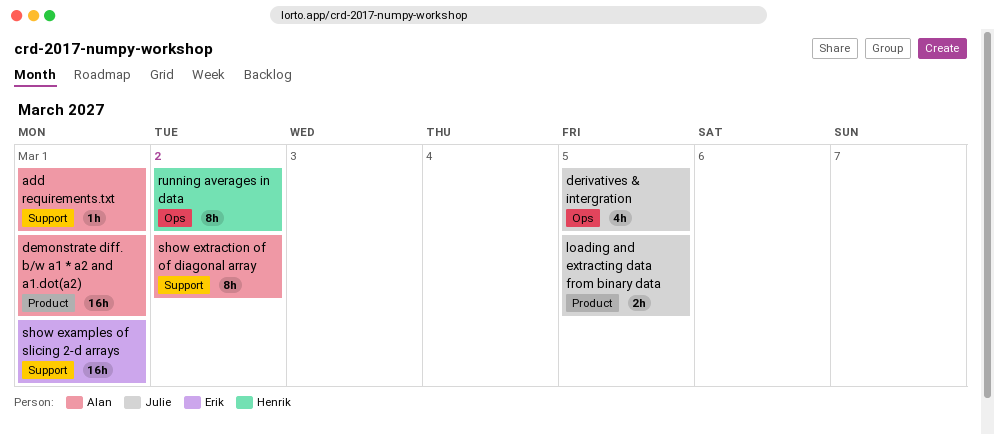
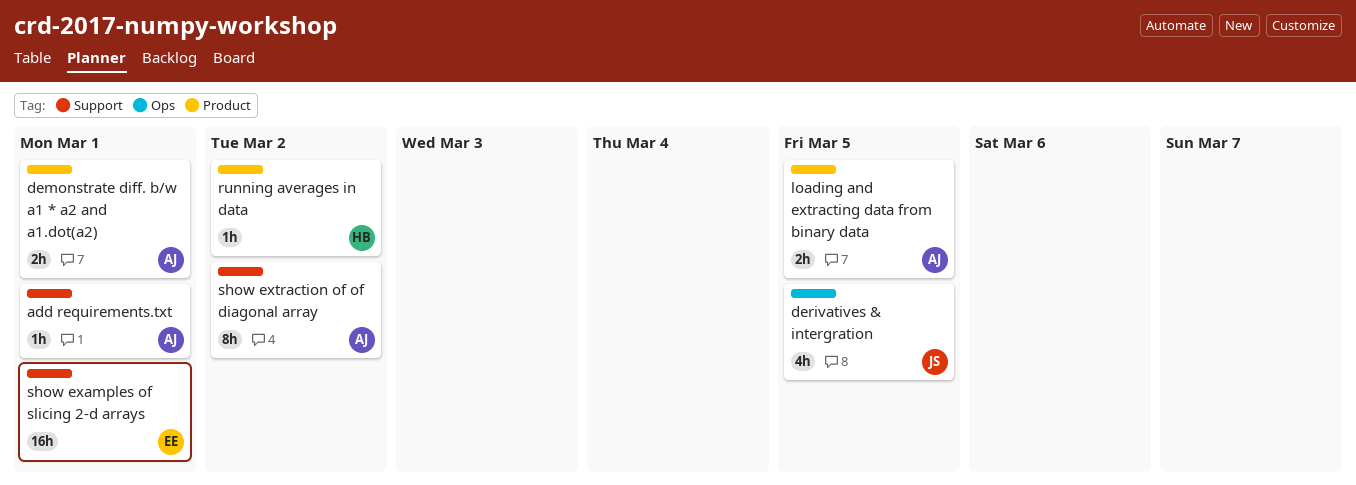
demonstrate diff. b/w a1 * a2 and a1.dot(a2), estimate: 16h -> 2h
loading and extracting data from binary data, owner: Julie -> Alan
running averages in data, label: Ops -> Product
running averages in data, estimate: 8h -> 1h

